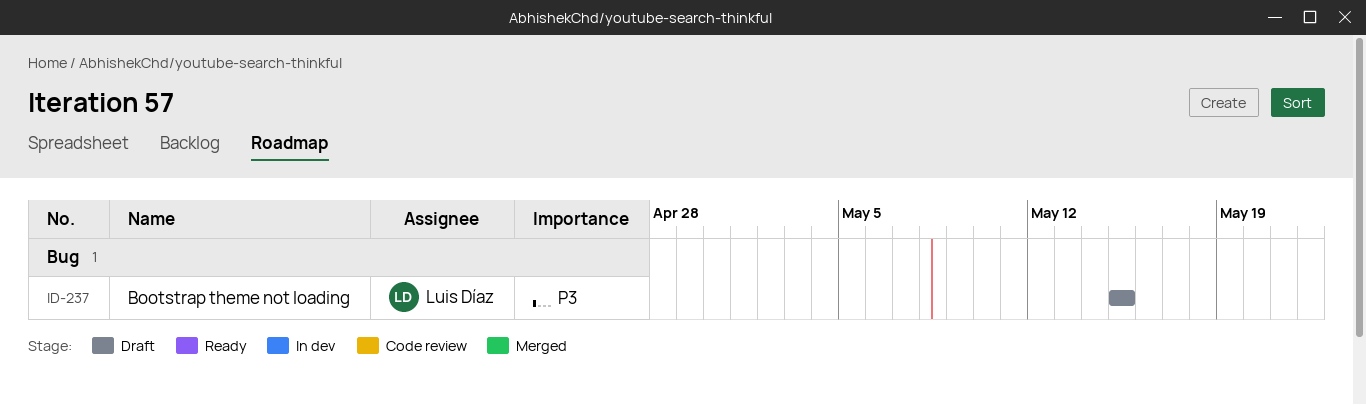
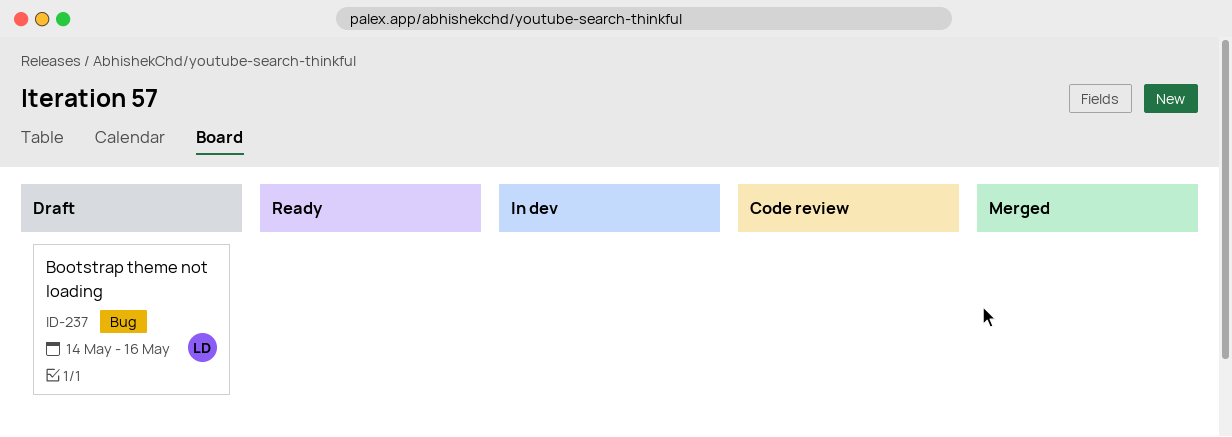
ID-237, start: May 15 -> May 14
ID-237, due: May 15 -> May 16

